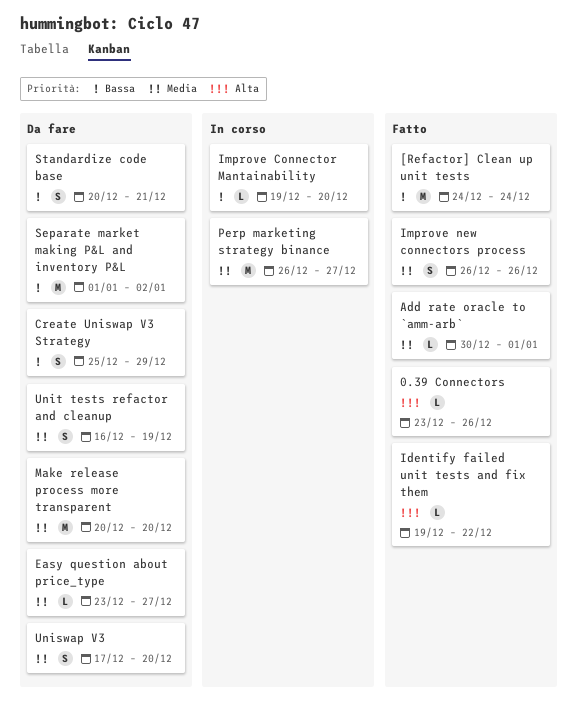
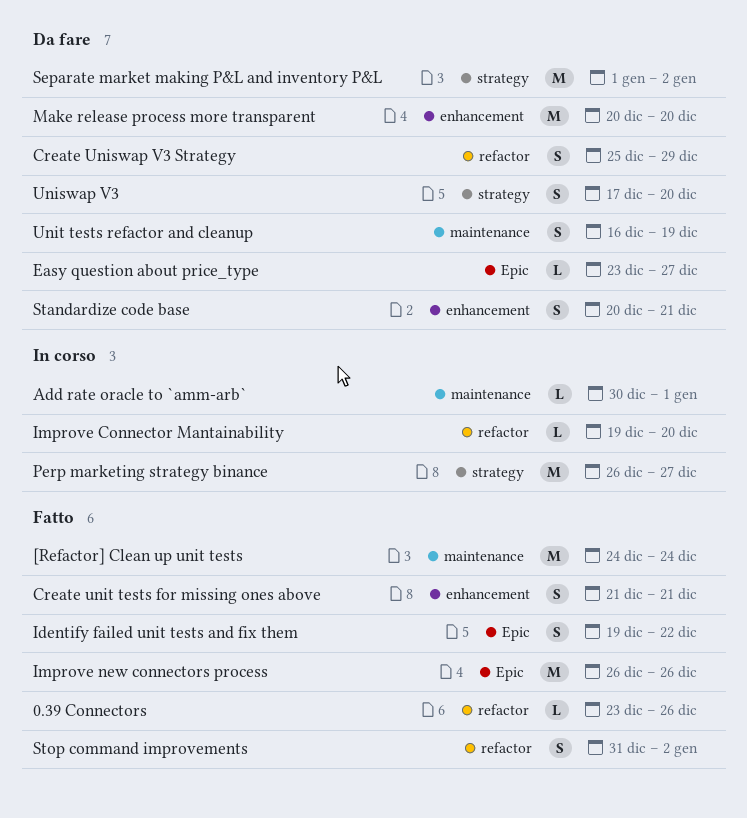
Add rate oracle to `amm-arb`, status: Fatto -> In corso
Create unit tests for missing ones above: none -> present
Identify failed unit tests and fix them, estimate: L -> S
Improve new connectors process, estimate: S -> M
Stop command improvements: none -> present

